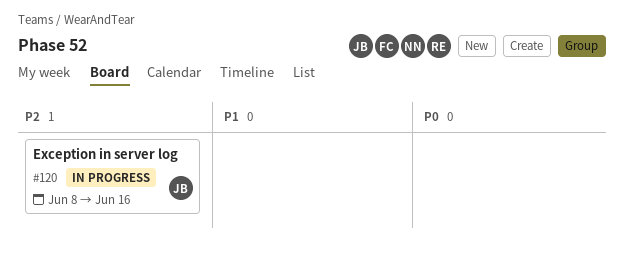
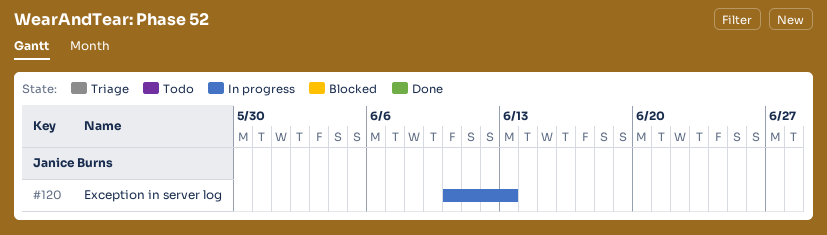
#120, start: Jun 8 -> Jun 10
#120, due: Jun 16 -> Jun 13

